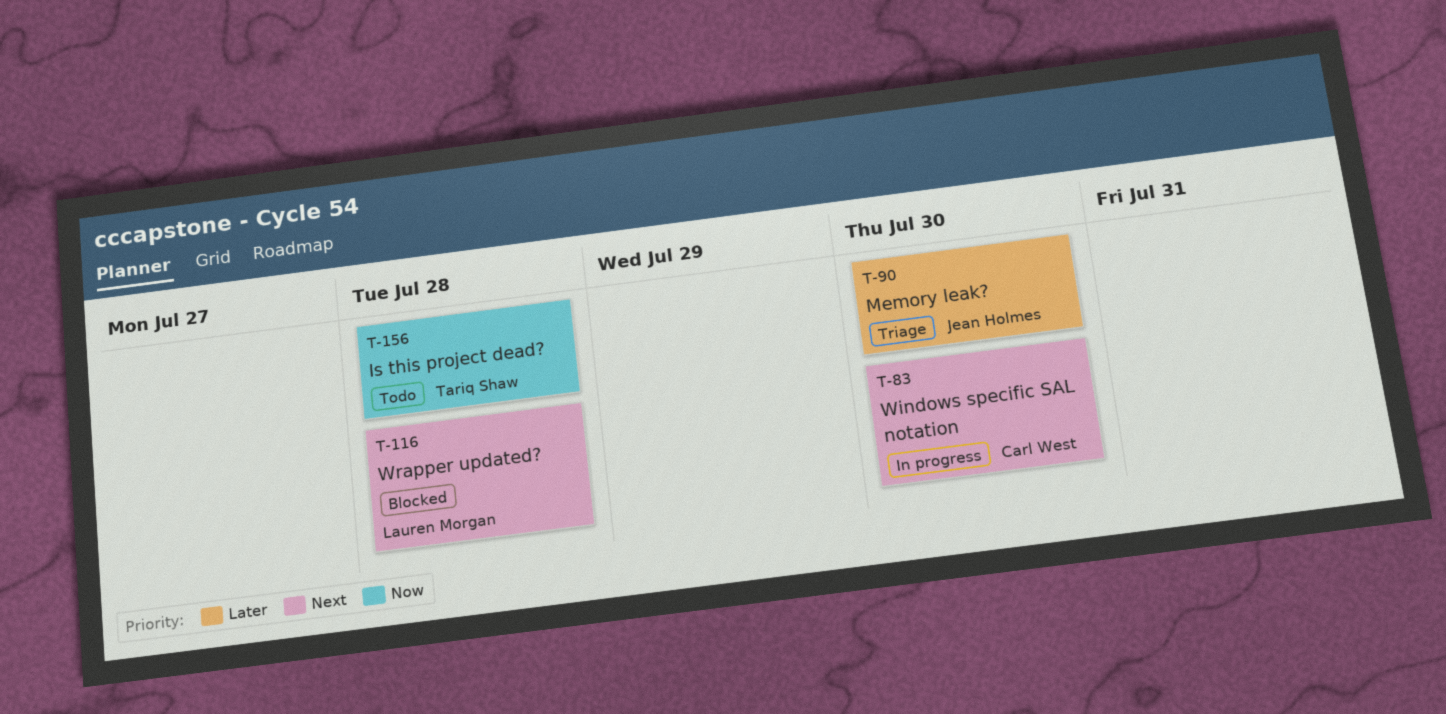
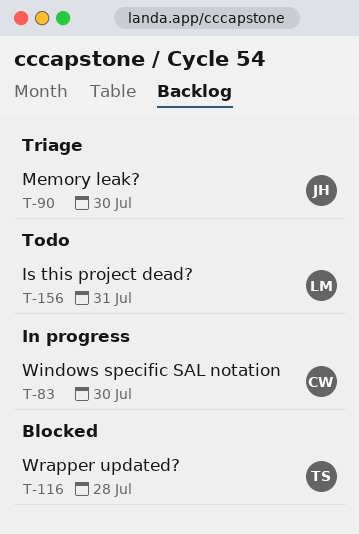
T-116, owner: Lauren Morgan -> Tariq Shaw
T-156, owner: Tariq Shaw -> Lauren Morgan
T-156, due: Jul 28 -> Jul 31

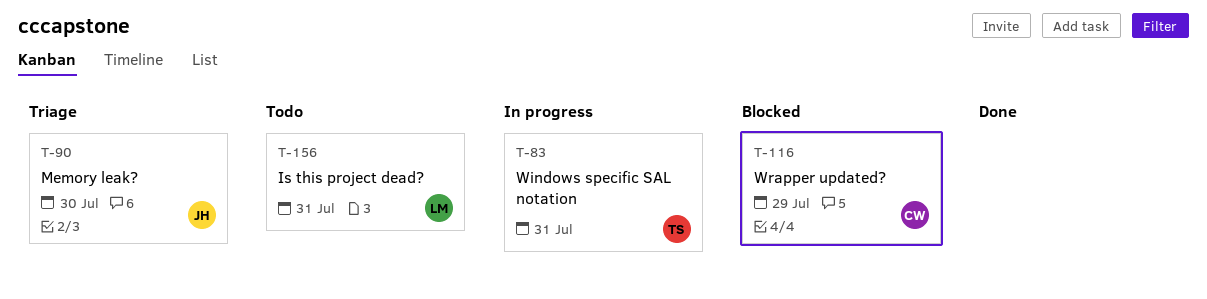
T-83, owner: CW -> TS
T-83, due: Jul 30 -> Jul 31
T-116, owner: TS -> CW
T-116, due: Jul 28 -> Jul 29

